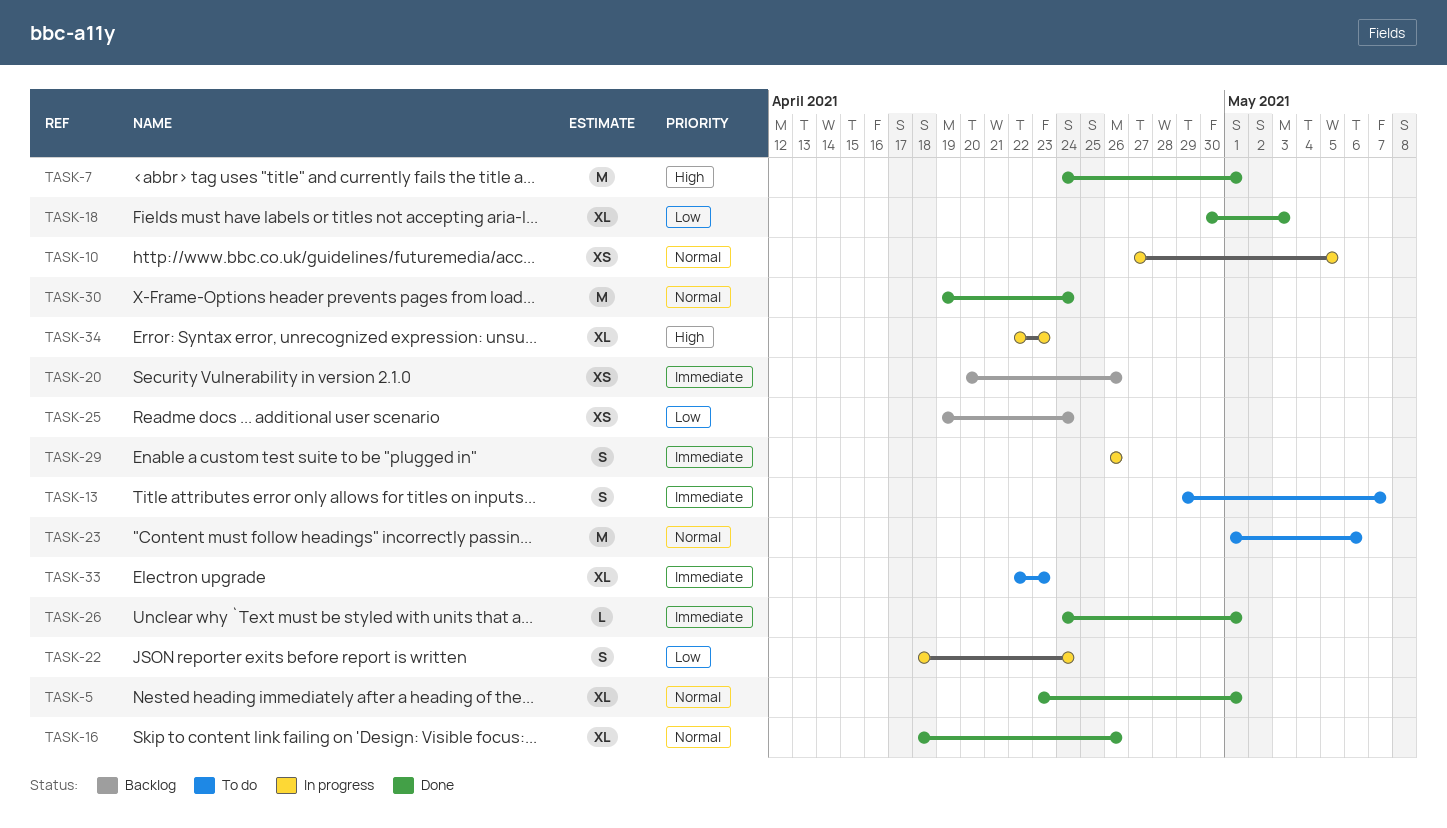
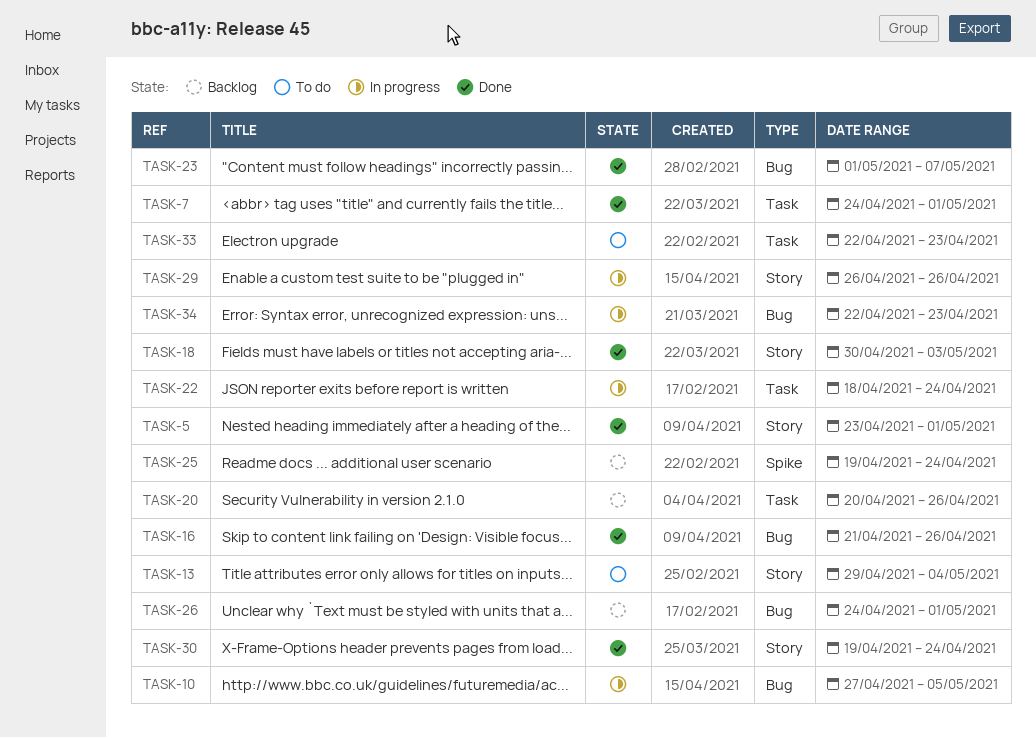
TASK-13, due: May 7 -> May 4
TASK-16, start: Apr 18 -> Apr 21
TASK-23, status: To do -> Done
TASK-23, due: May 6 -> May 7
TASK-26, status: Done -> Backlog

